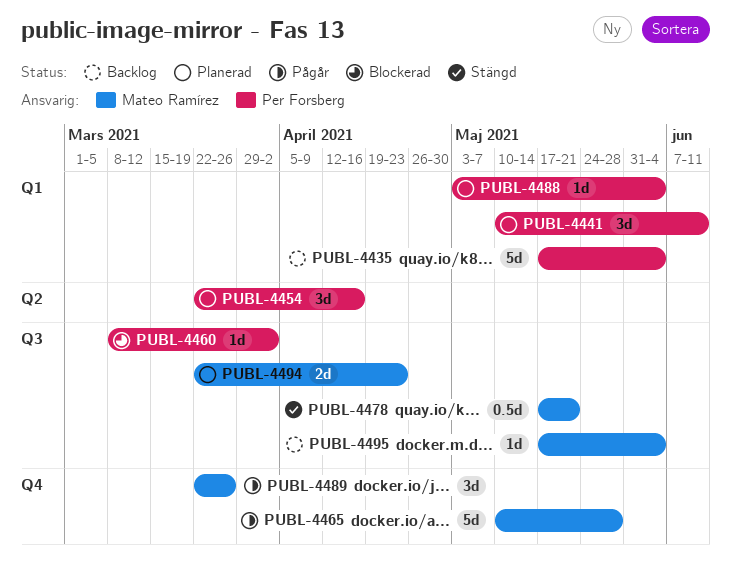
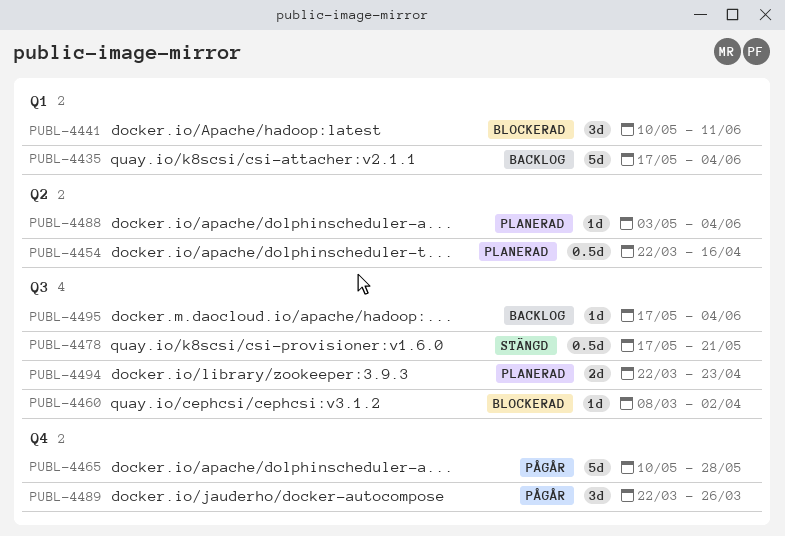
PUBL-4441, status: Planerad -> Blockerad
PUBL-4454, estimate: 3d -> 0.5d
PUBL-4488, label: Q1 -> Q2

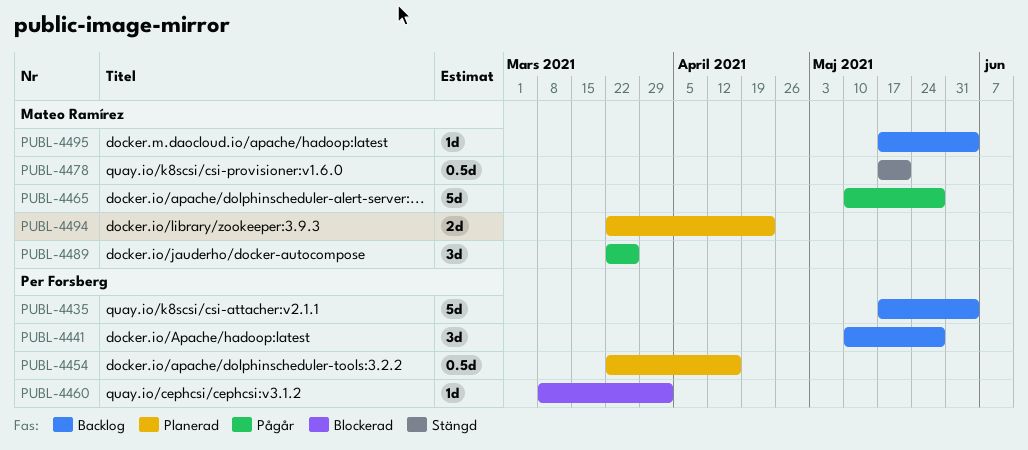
PUBL-4441, status: Blockerad -> Backlog
PUBL-4441, due: Jun 11 -> May 28
PUBL-4488: present -> none

